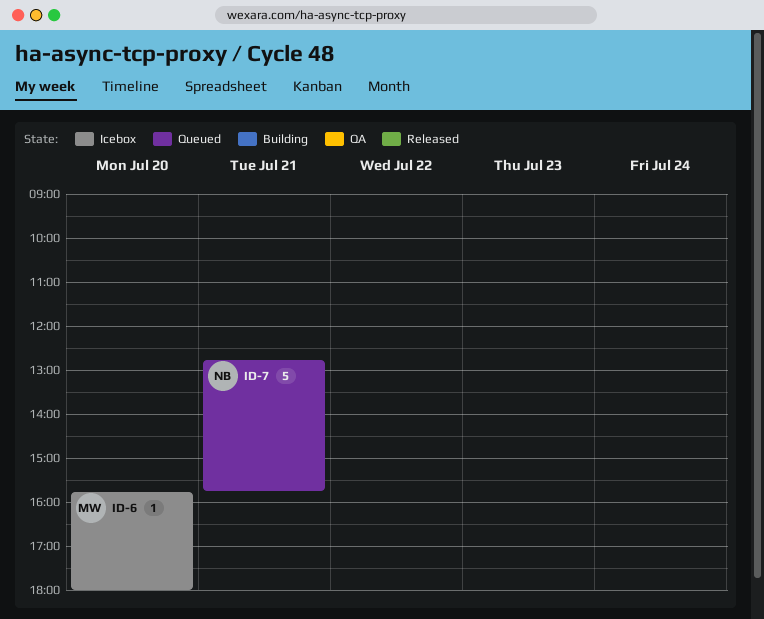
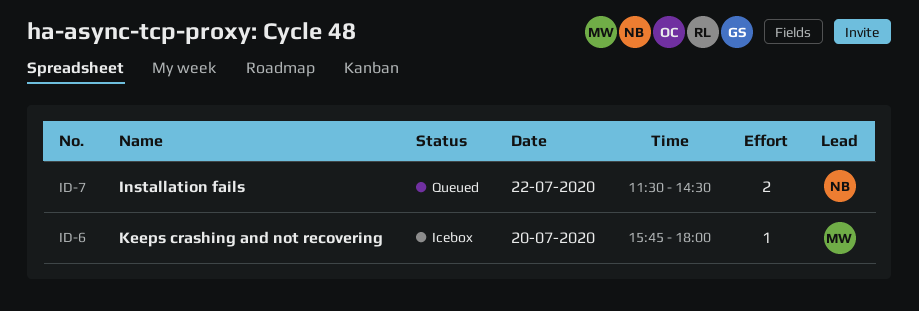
ID-7, estimate: 5 -> 2
ID-7, day: Jul 21 -> Jul 22
ID-7, begins: 12:45 -> 11:30
ID-7, ends: 15:45 -> 14:30

